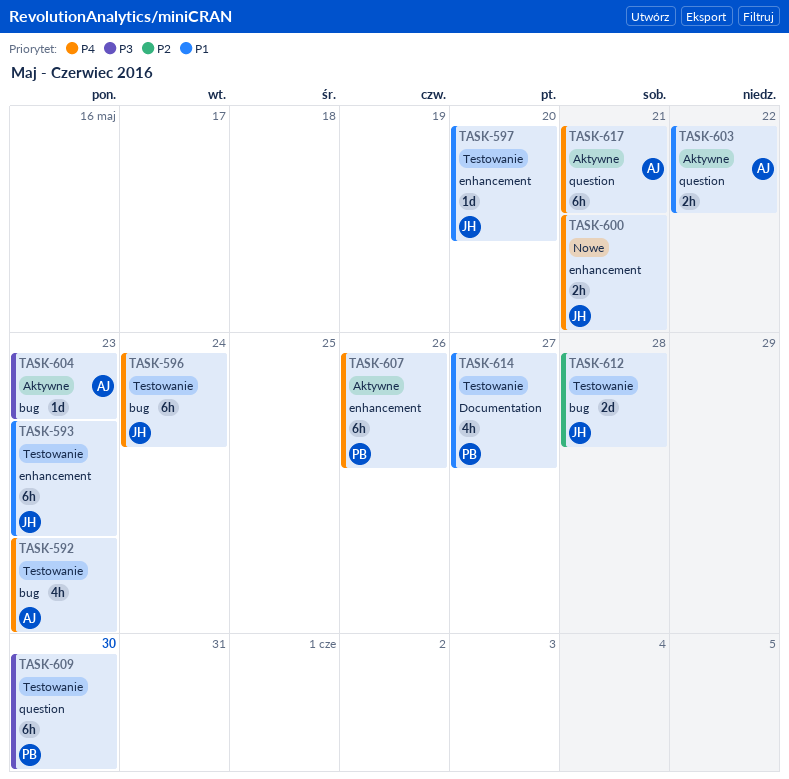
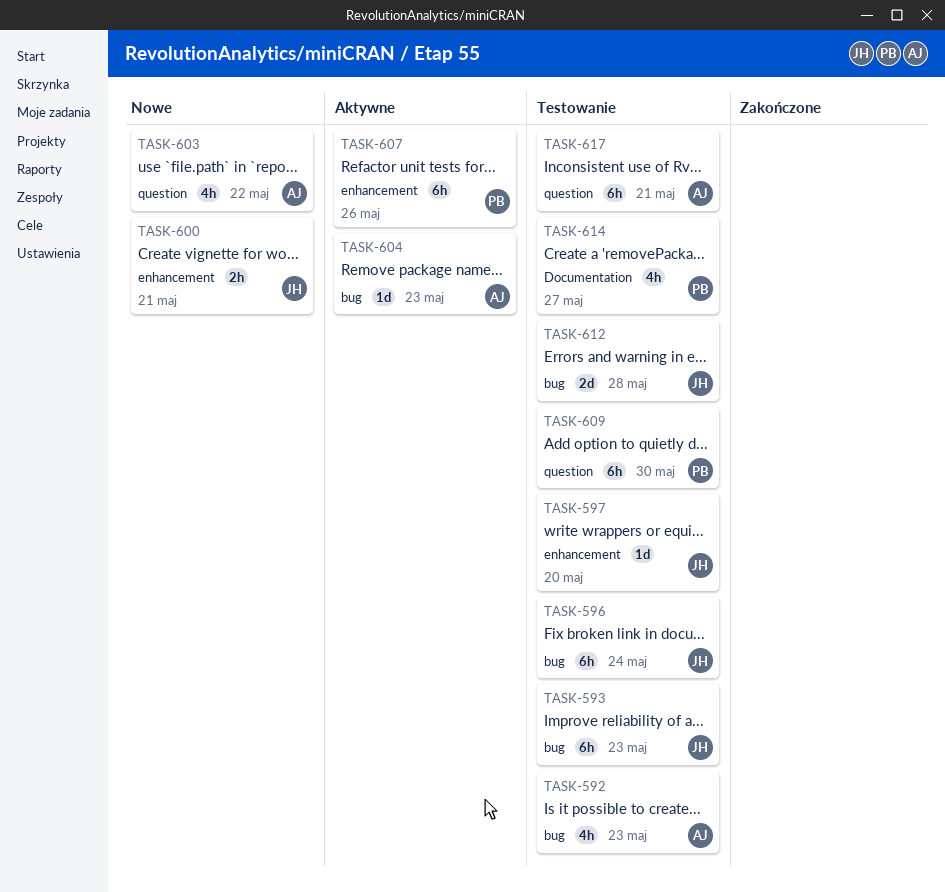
TASK-593, label: enhancement -> bug
TASK-603, status: Aktywne -> Nowe
TASK-603, estimate: 2h -> 4h
TASK-617, status: Aktywne -> Testowanie

